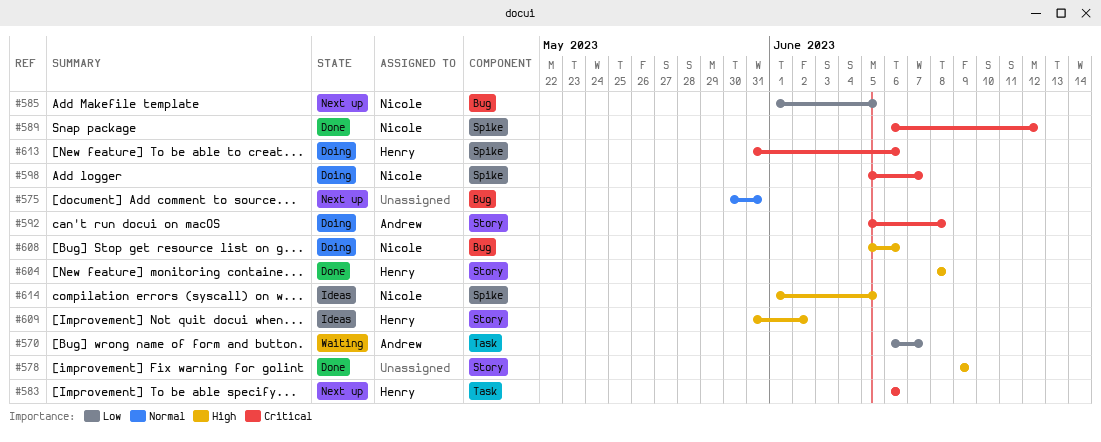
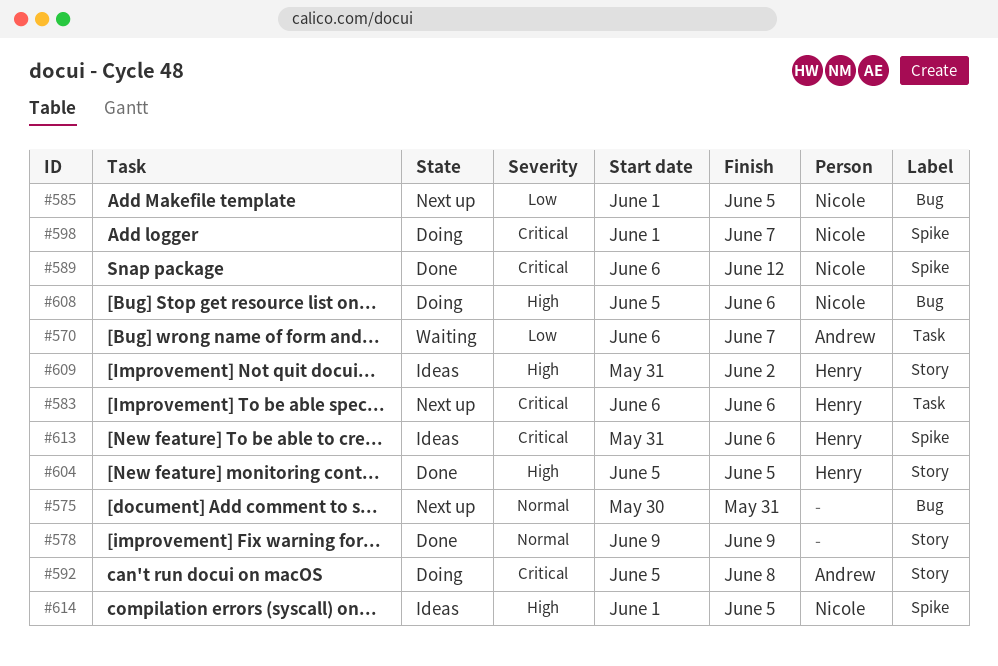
#578, priority: High -> Normal
#598, start: Jun 5 -> Jun 1
#604, start: Jun 8 -> Jun 5
#604, due: Jun 8 -> Jun 5
#613, status: Doing -> Ideas

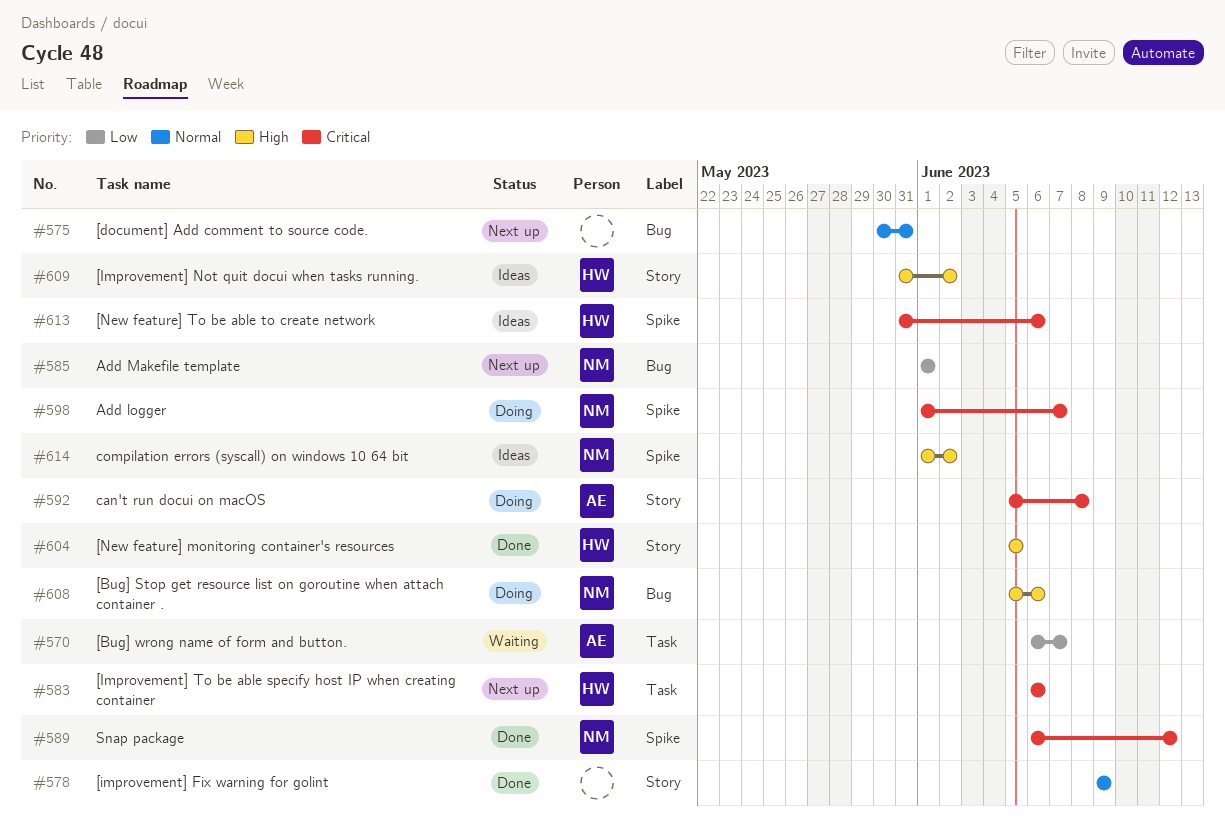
#585, due: Jun 5 -> Jun 1
#614, due: Jun 5 -> Jun 2

